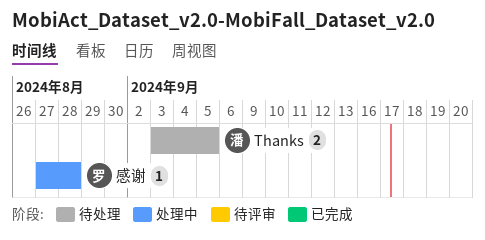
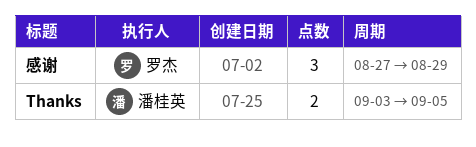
感谢, estimate: 1 -> 3
感谢, due: Aug 28 -> Aug 29

